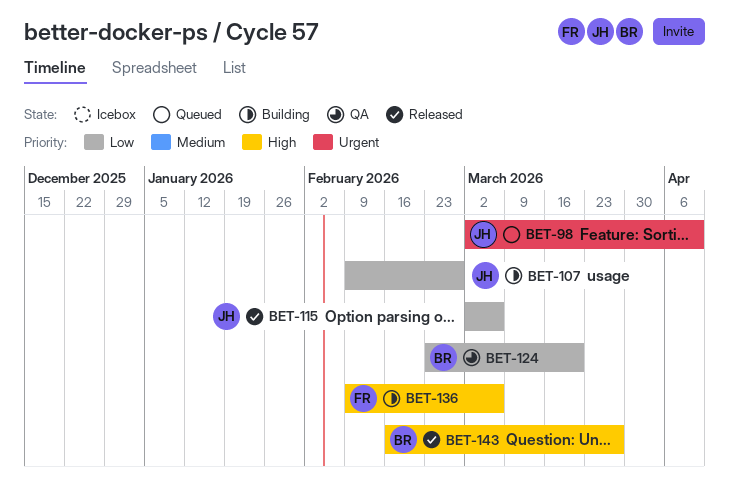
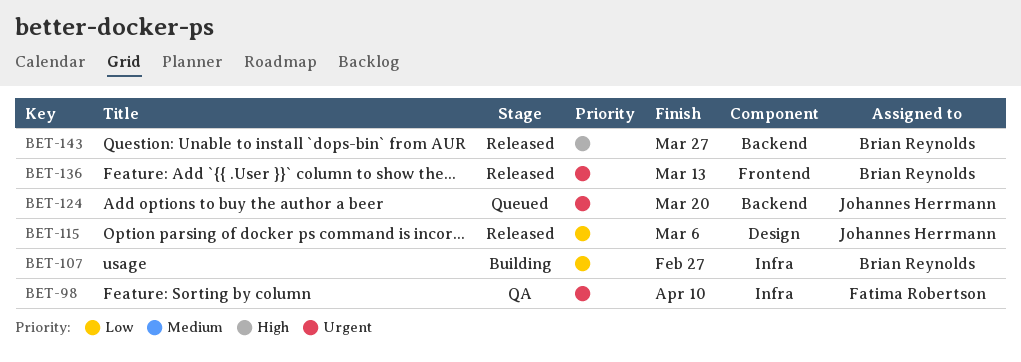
BET-98, status: Queued -> QA
BET-98, owner: Johannes Herrmann -> Fatima Robertson
BET-107, owner: Johannes Herrmann -> Brian Reynolds
BET-124, status: QA -> Queued
BET-124, owner: Brian Reynolds -> Johannes Herrmann
BET-124, priority: Low -> Urgent
BET-136, status: Building -> Released
BET-136, owner: Fatima Robertson -> Brian Reynolds
BET-136, priority: High -> Urgent
BET-136, due: Mar 6 -> Mar 13

